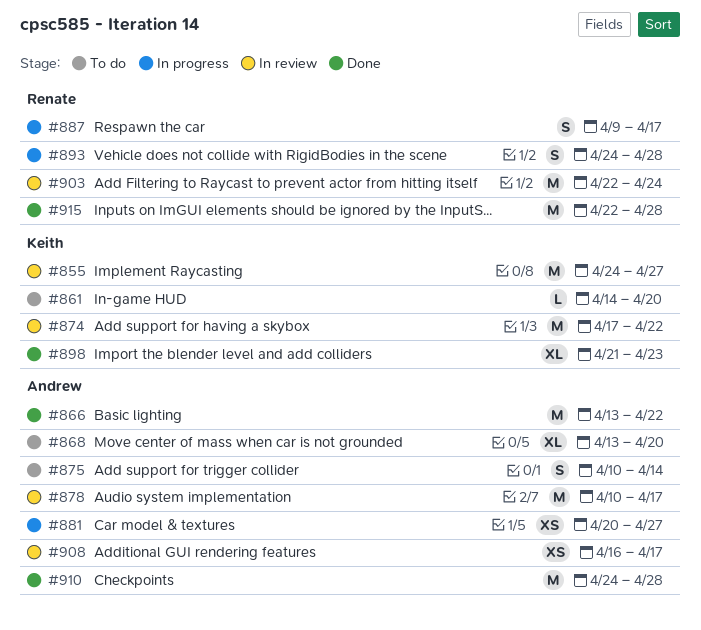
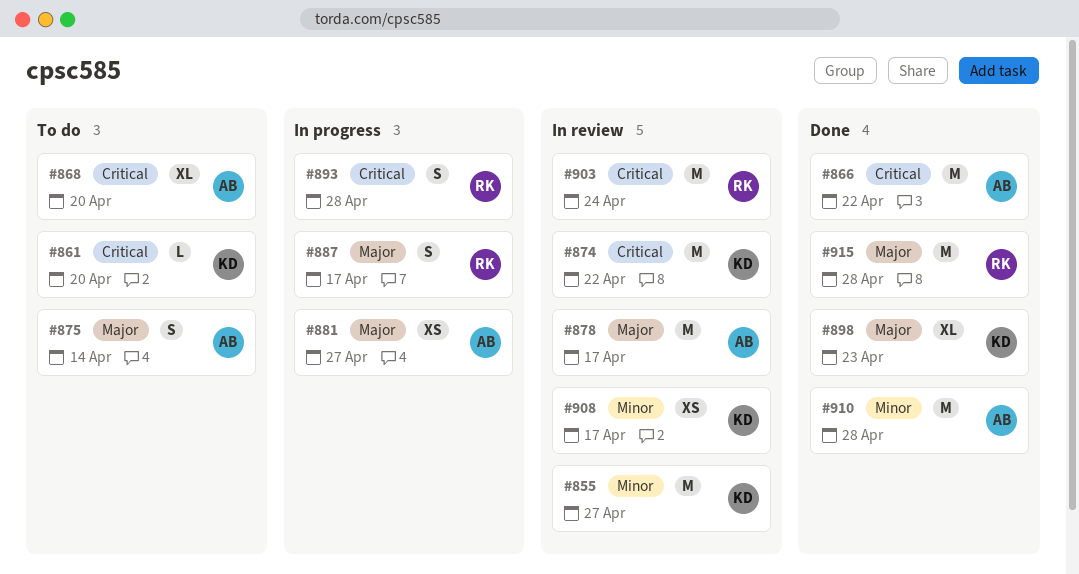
#908, owner: Andrew -> Keith

